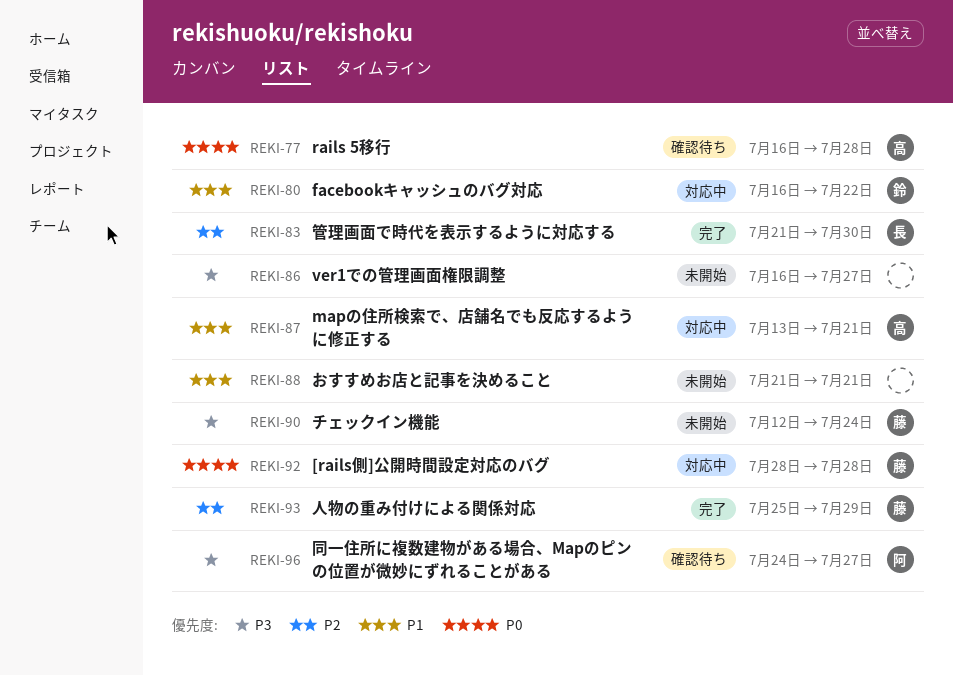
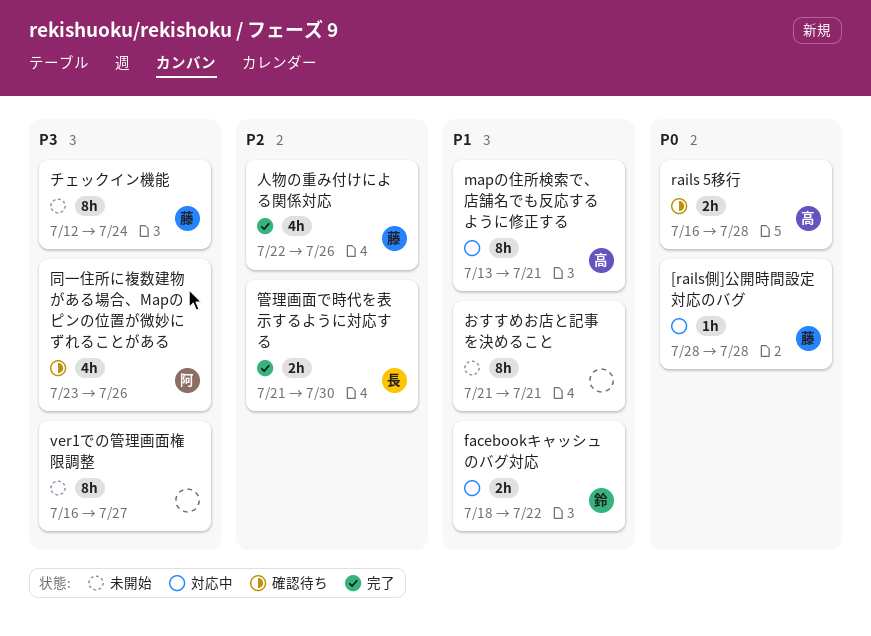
facebookキャッシュのバグ対応, start: Jul 16 -> Jul 18
人物の重み付けによる関係対応, start: Jul 25 -> Jul 22
人物の重み付けによる関係対応, due: Jul 29 -> Jul 26
同一住所に複数建物がある場合、Mapのピンの位置が微妙にずれることがある, start: Jul 24 -> Jul 23
同一住所に複数建物がある場合、Mapのピンの位置が微妙にずれることがある, due: Jul 27 -> Jul 26

